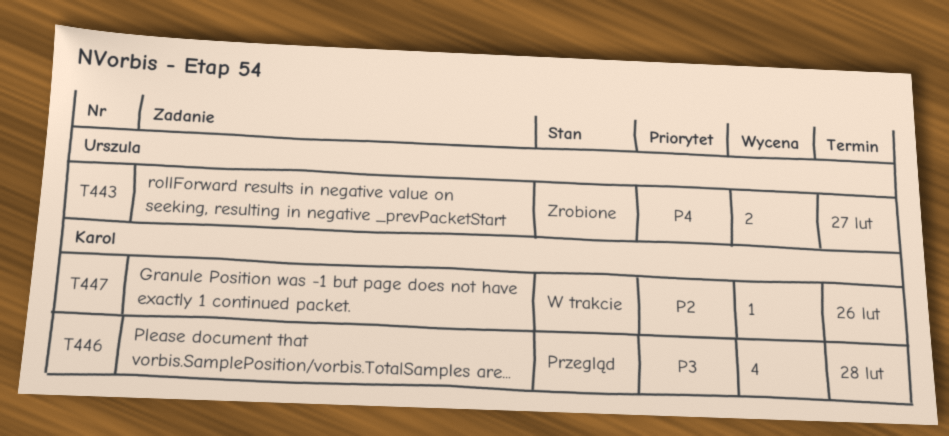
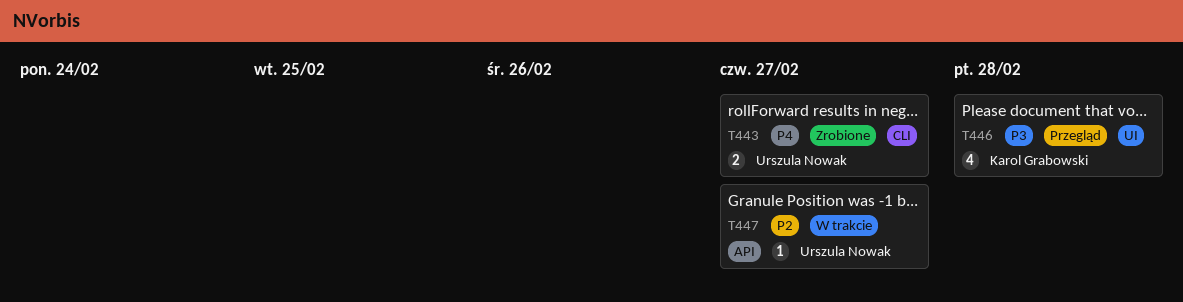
T447, owner: Karol Grabowski -> Urszula Nowak
T447, due: Feb 26 -> Feb 27

